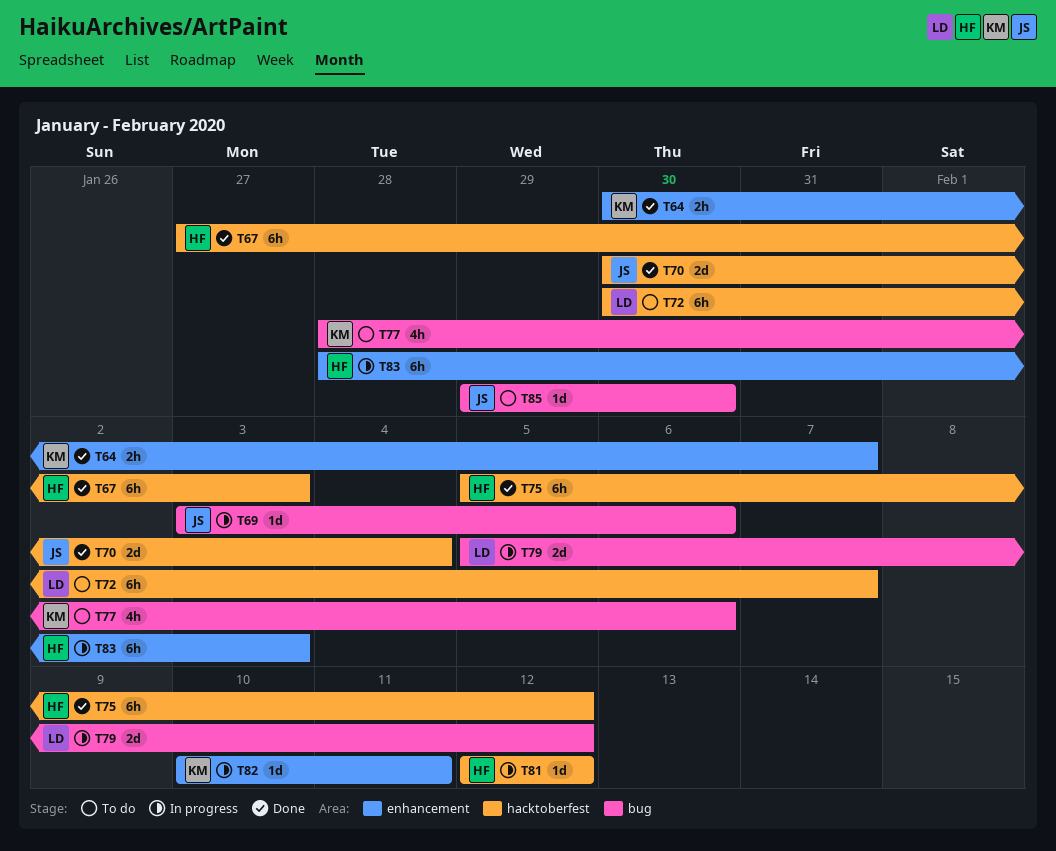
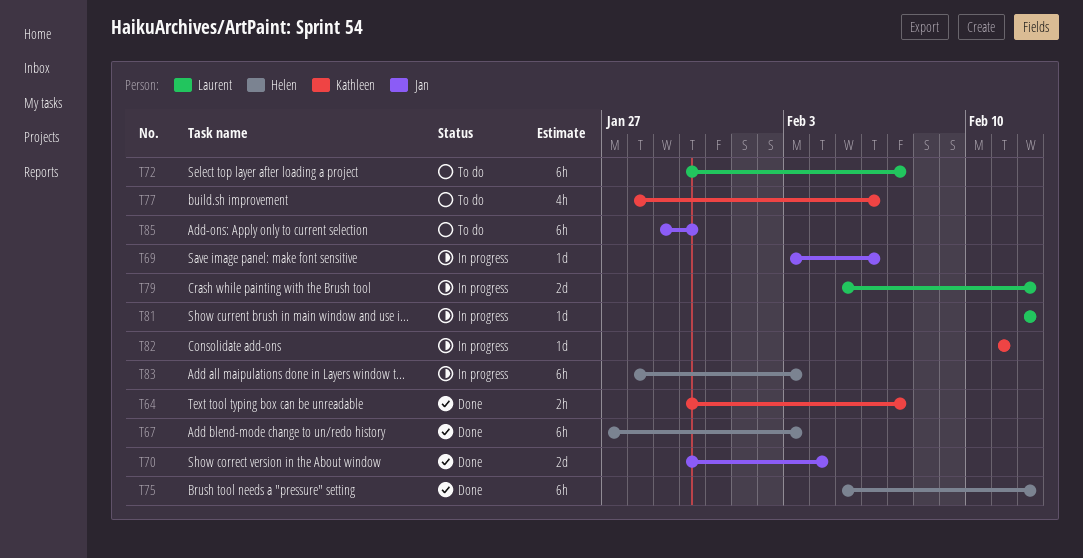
T81, owner: Helen -> Laurent
T82, start: Feb 10 -> Feb 11
T85, estimate: 1d -> 6h

